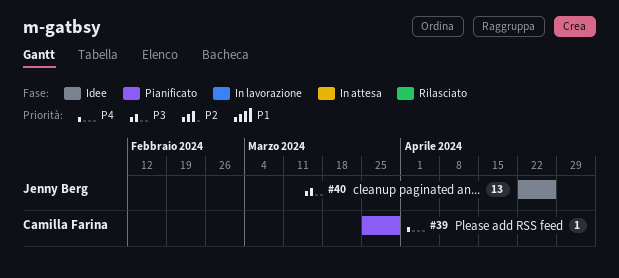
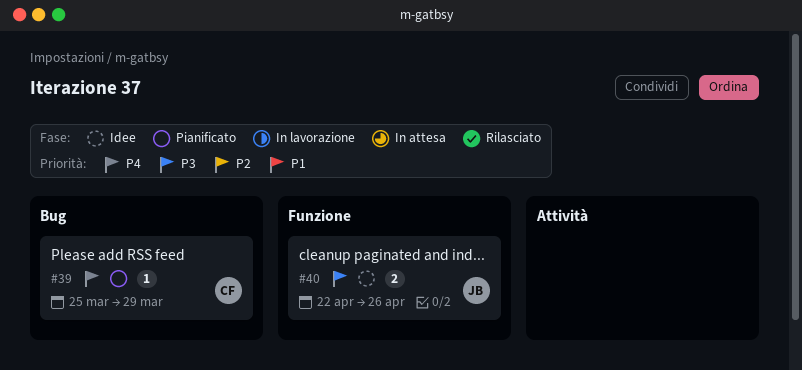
#40, estimate: 13 -> 2

